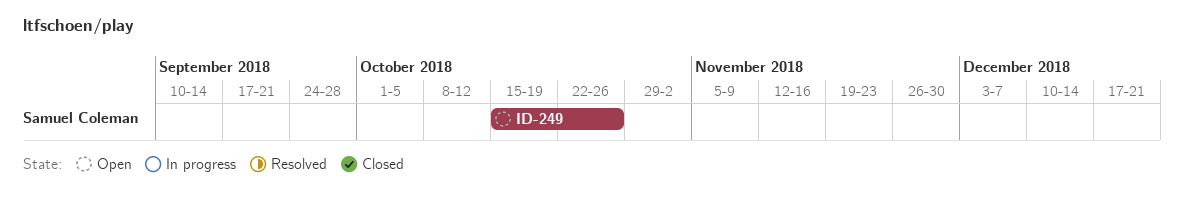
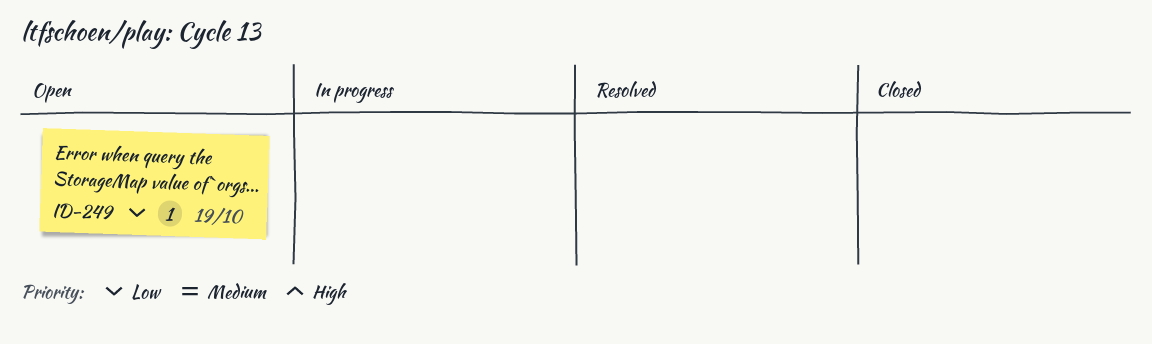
ID-249, due: Oct 26 -> Oct 19

